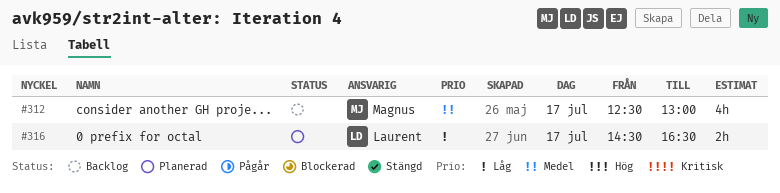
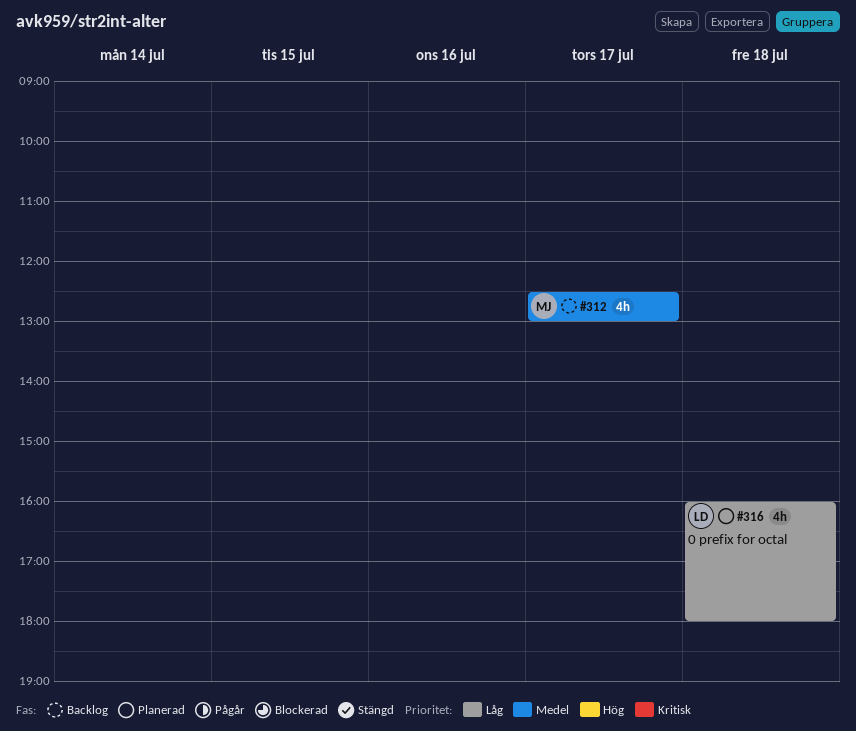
#316, estimate: 2h -> 4h
#316, day: Jul 17 -> Jul 18
#316, begins: 14:30 -> 16:00
#316, ends: 16:30 -> 18:00

